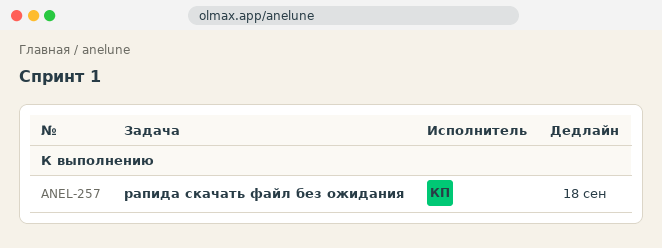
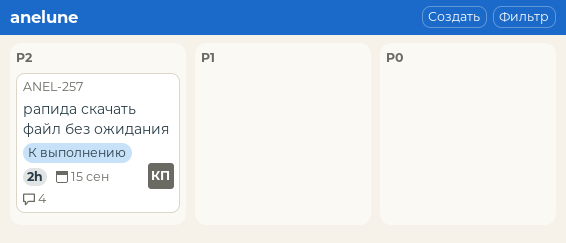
ANEL-257, due: Sep 18 -> Sep 15

